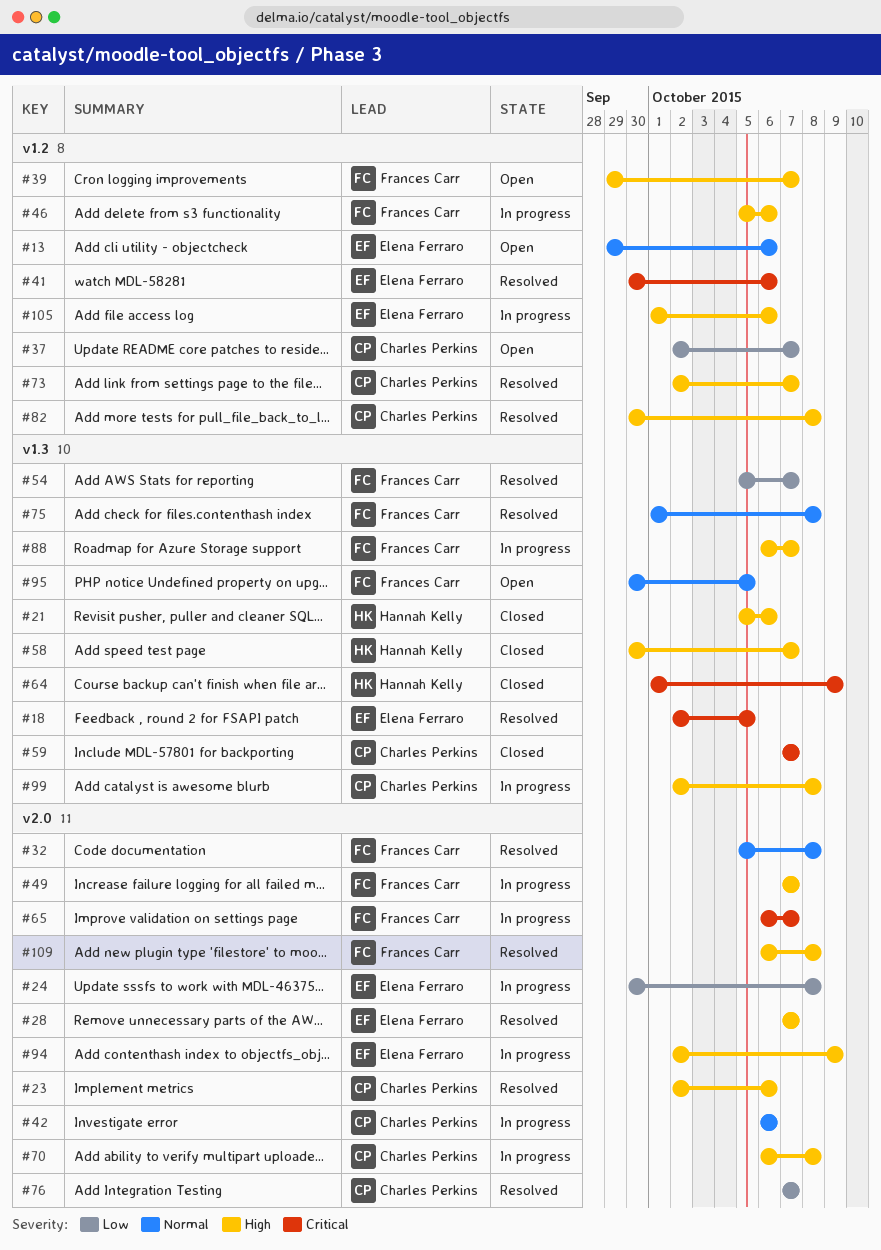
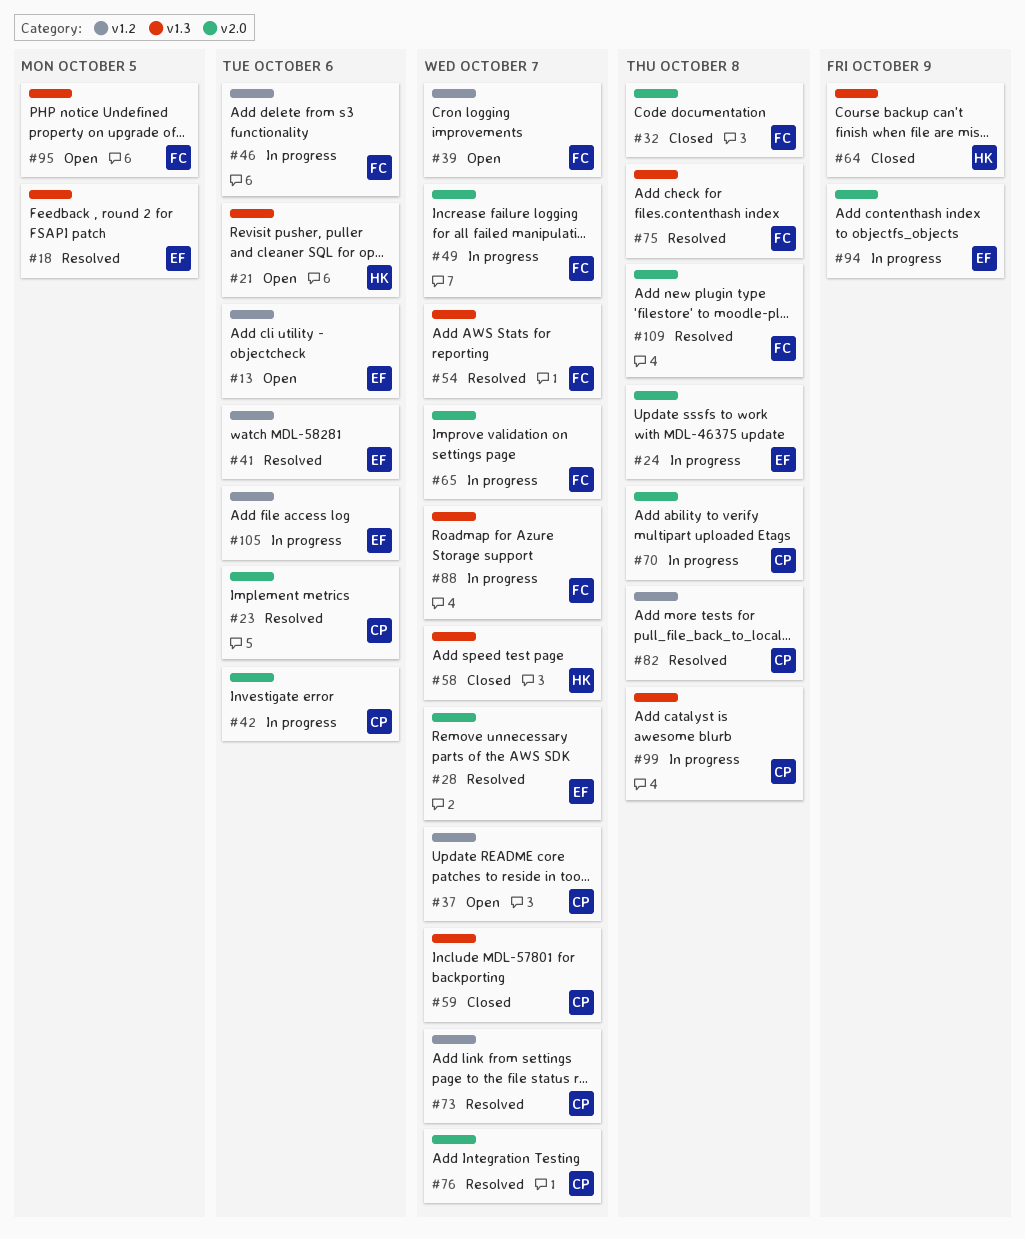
#21, status: Closed -> Open
#32, status: Resolved -> Closed

